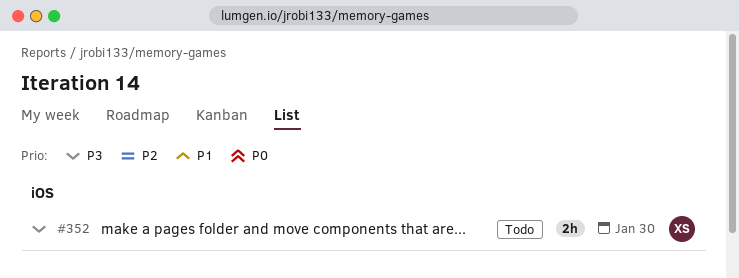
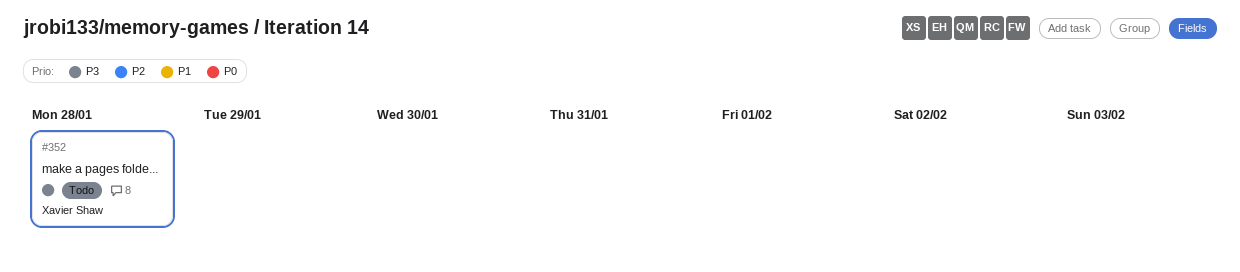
#352, due: Jan 30 -> Jan 28

